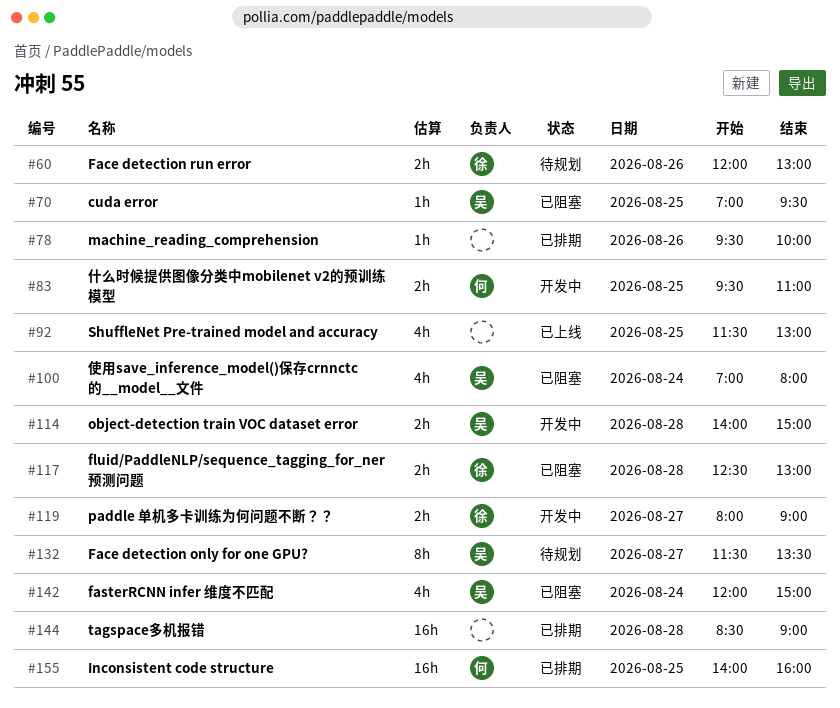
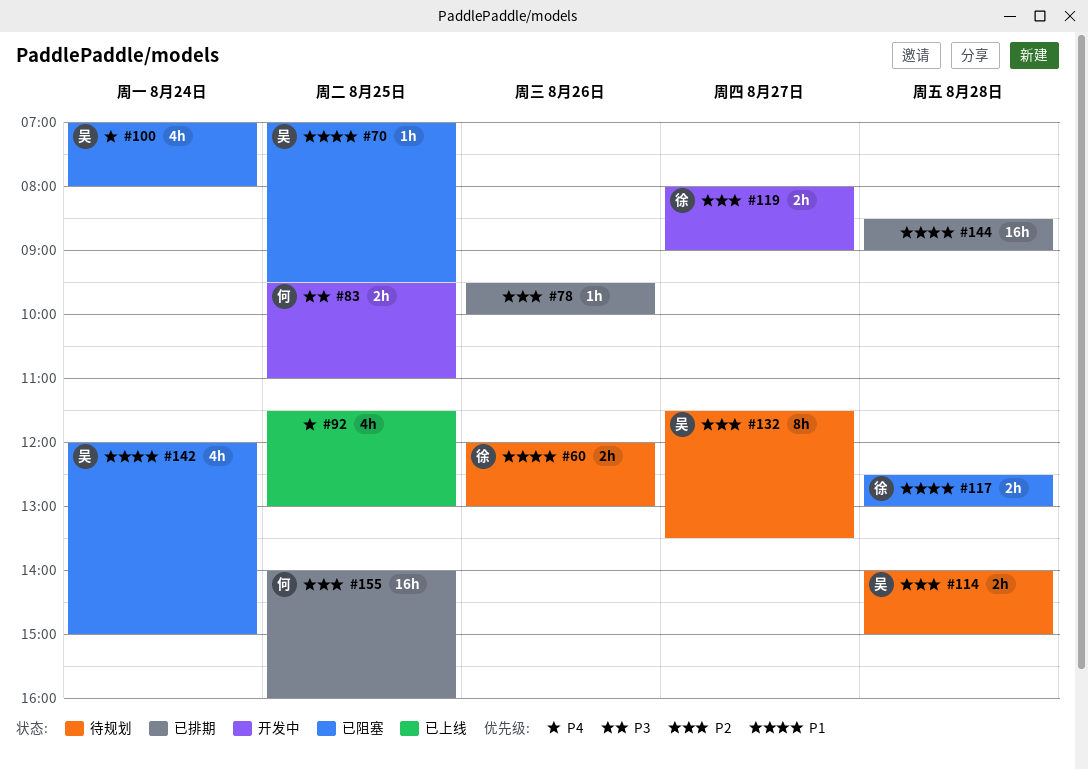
#114, status: 开发中 -> 待规划

